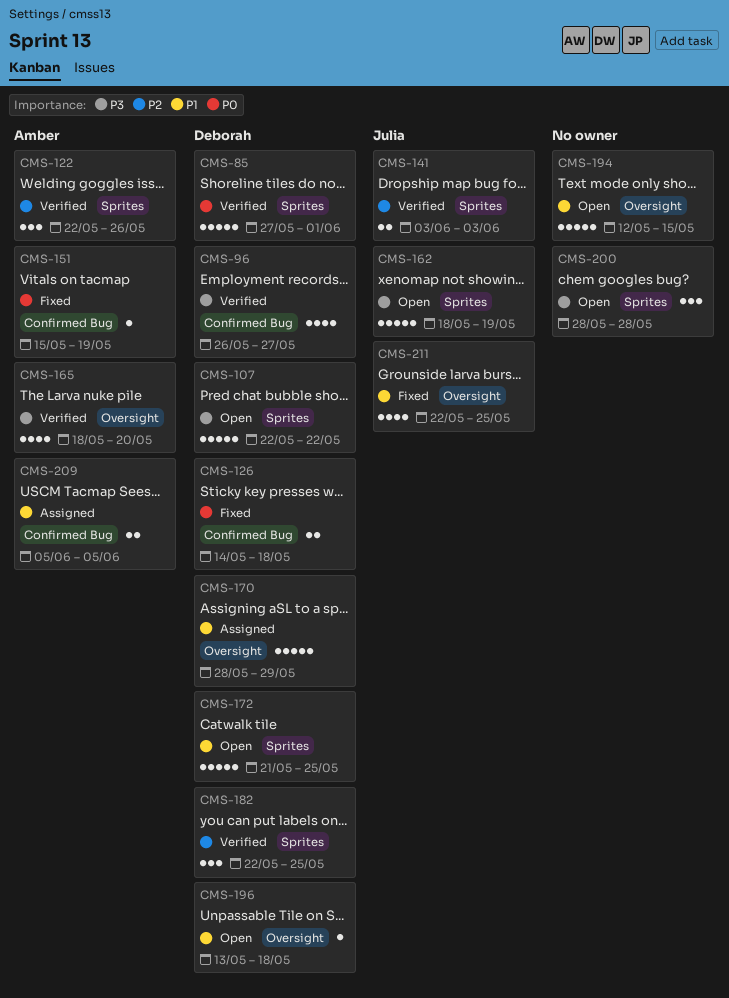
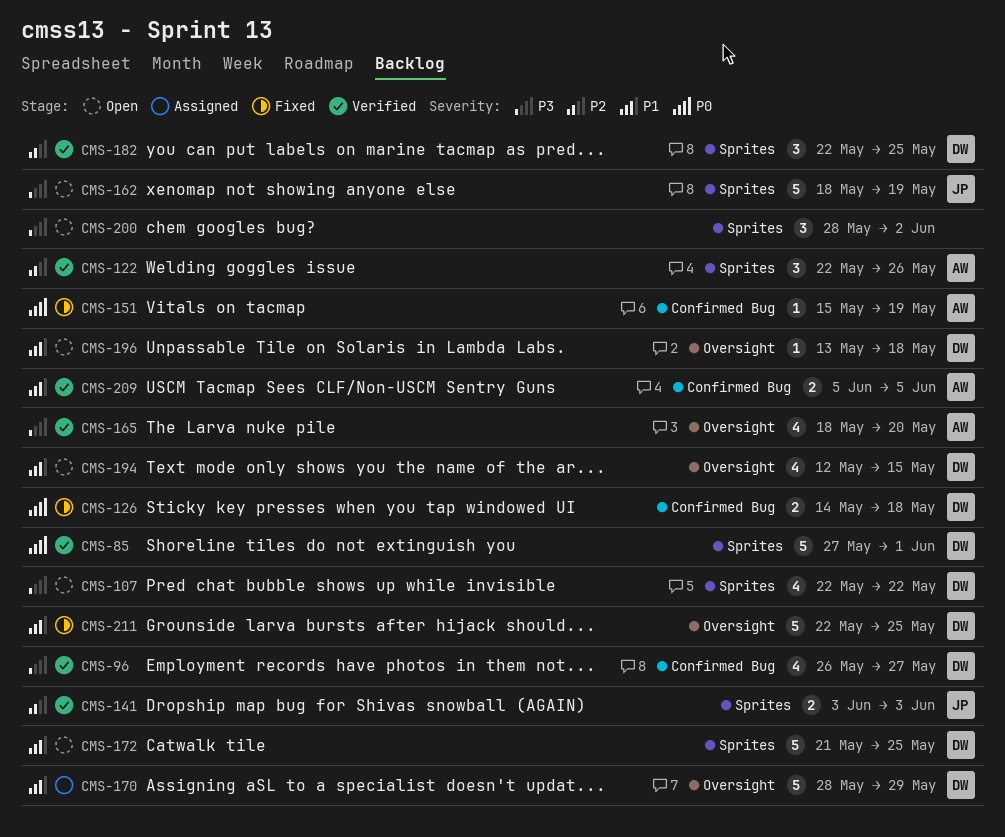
CMS-107, estimate: 5 -> 4
CMS-194, owner: none -> Deborah
CMS-194, estimate: 5 -> 4
CMS-200, due: May 28 -> Jun 2
CMS-209, status: Assigned -> Verified
CMS-211, owner: Julia -> Deborah
CMS-211, estimate: 4 -> 5

